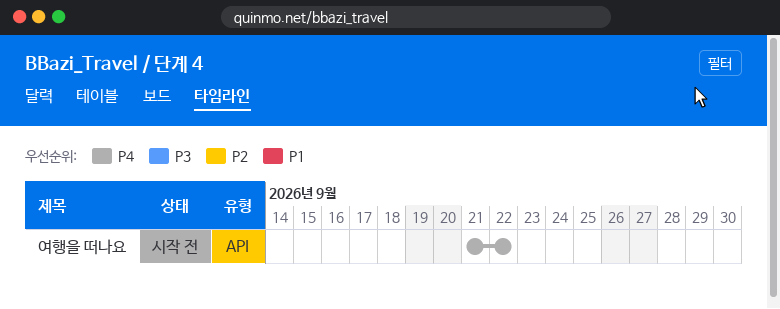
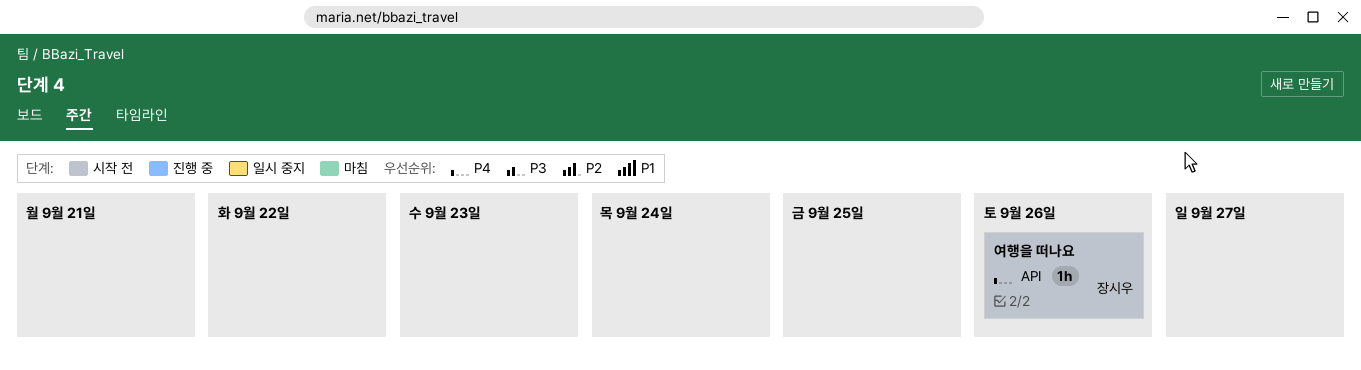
여행을 떠나요, due: Sep 22 -> Sep 26

